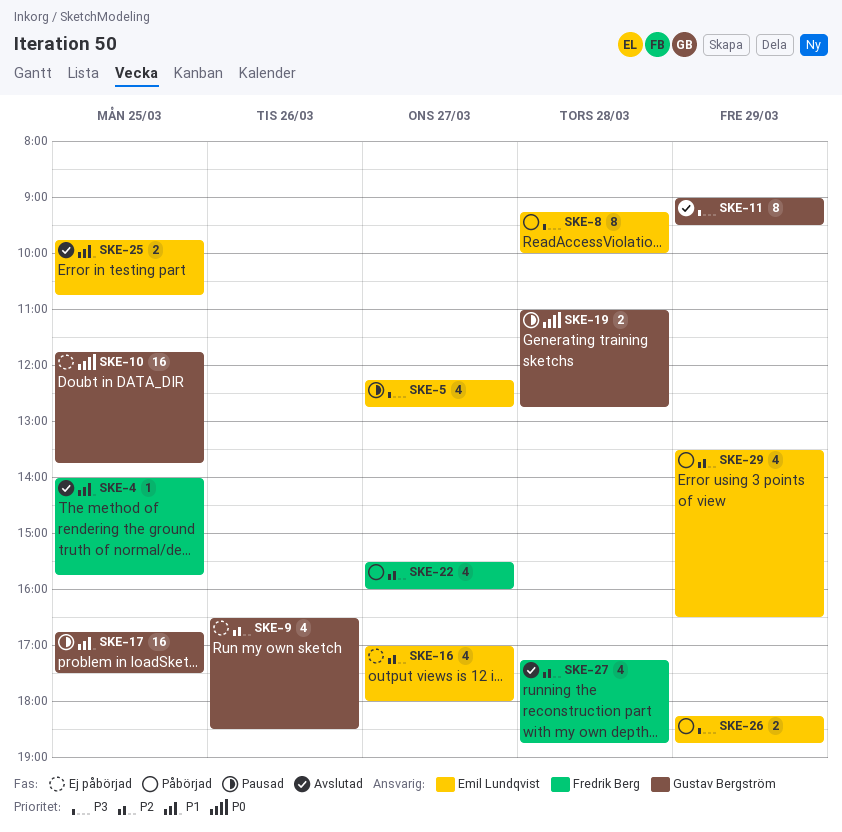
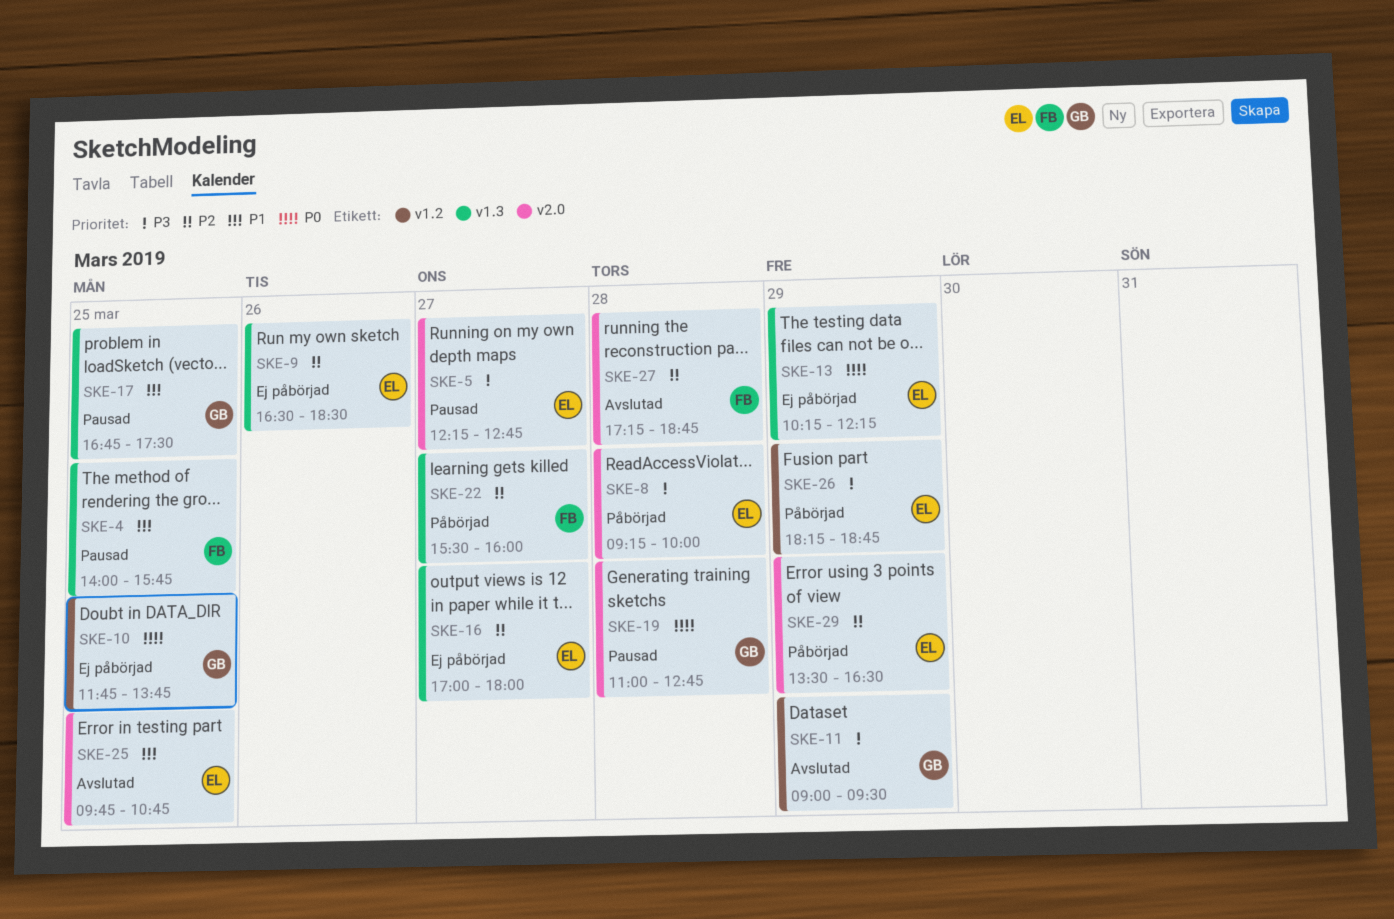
SKE-4, status: Avslutad -> Pausad
SKE-9, owner: Gustav Bergström -> Emil Lundqvist
SKE-13: none -> present

